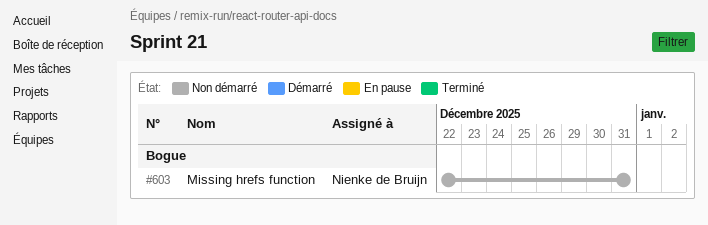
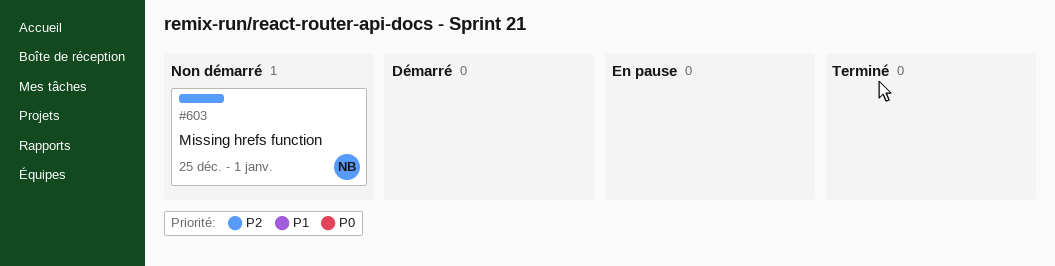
#603, start: Dec 22 -> Dec 25
#603, due: Dec 31 -> Jan 1

